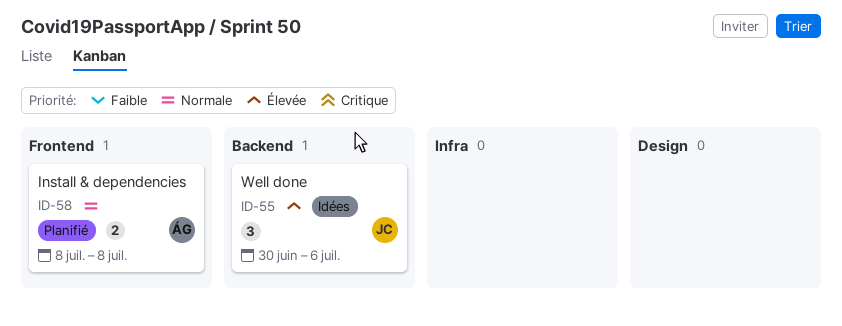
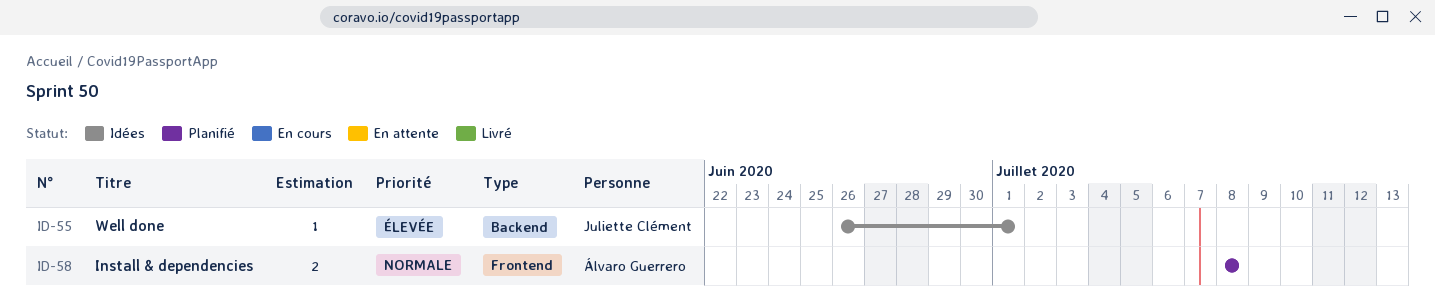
ID-55, estimate: 3 -> 1
ID-55, start: Jun 30 -> Jun 26
ID-55, due: Jul 6 -> Jul 1

